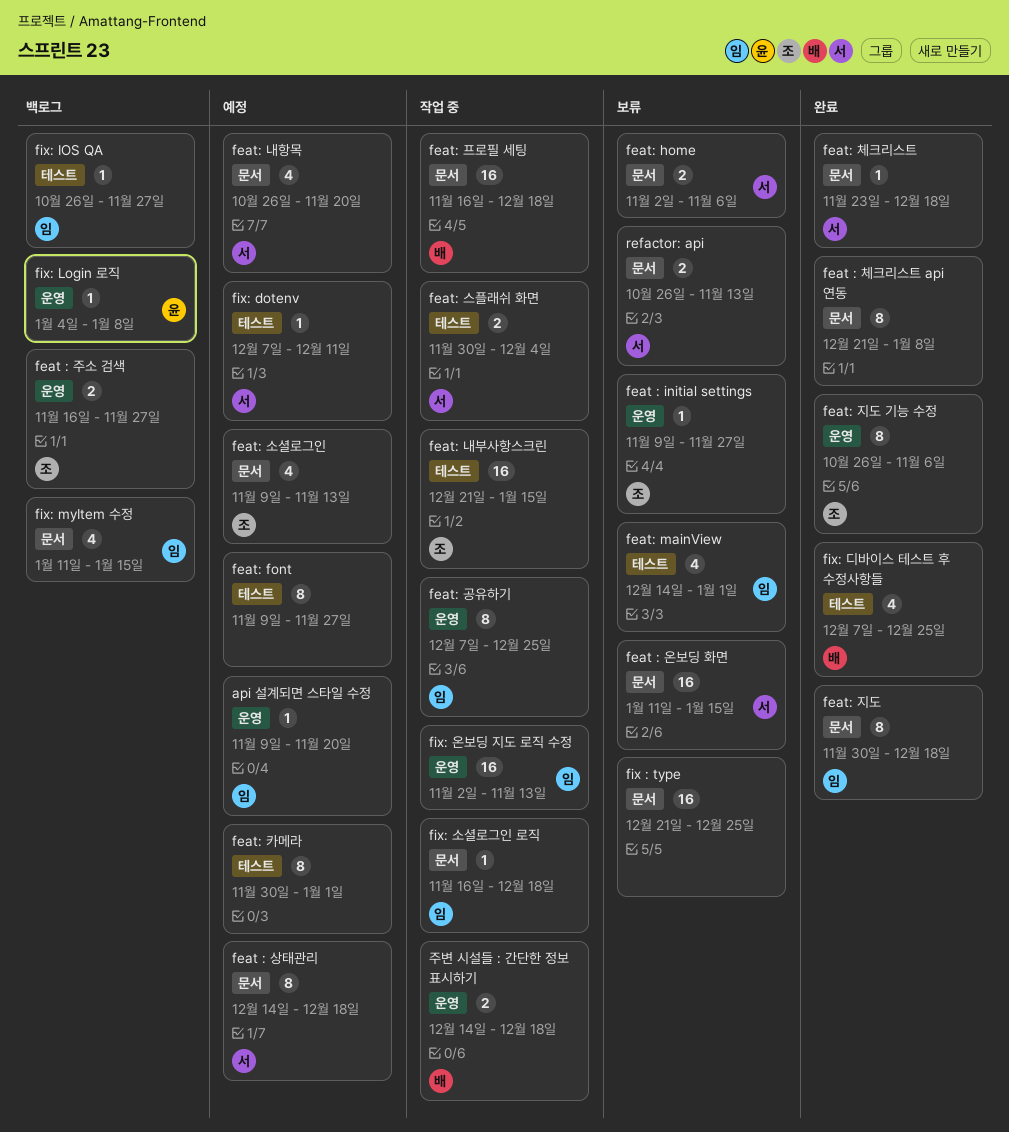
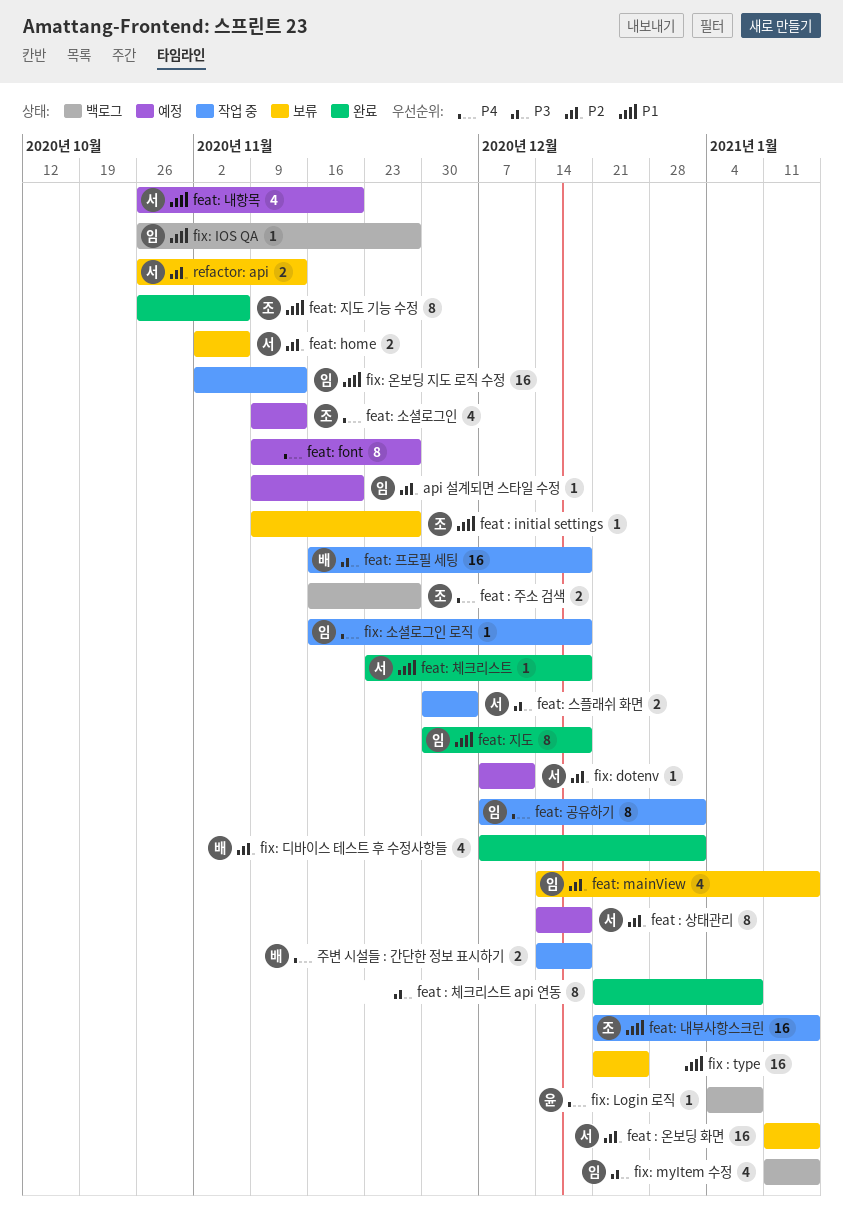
feat: mainView, due: Jan 1 -> Jan 15
feat: 공유하기, due: Dec 25 -> Jan 1
feat: 카메라: present -> none
fix: 디바이스 테스트 후 수정사항들, due: Dec 25 -> Jan 1

